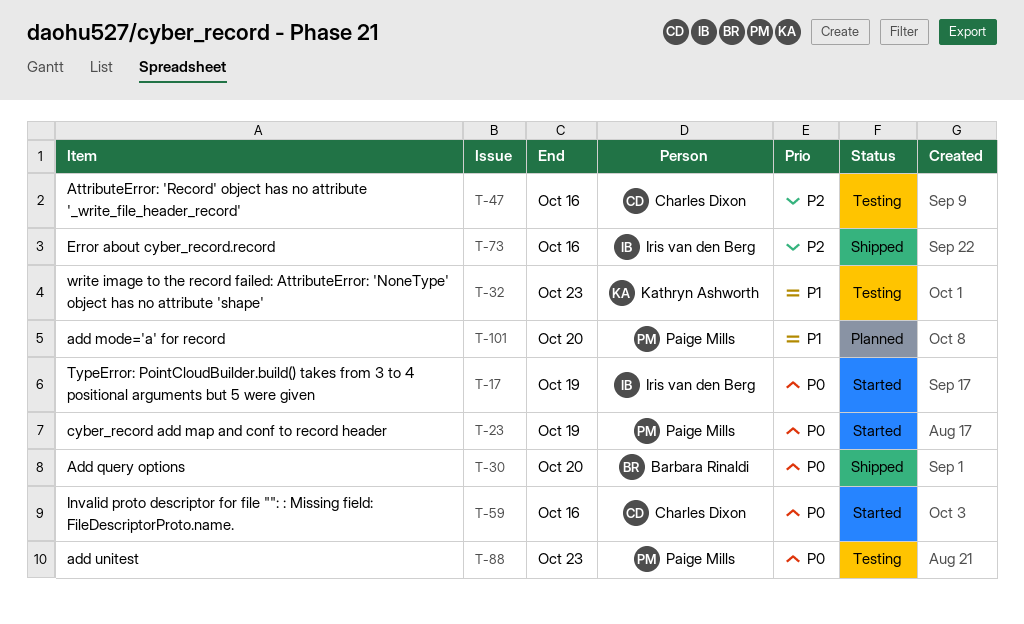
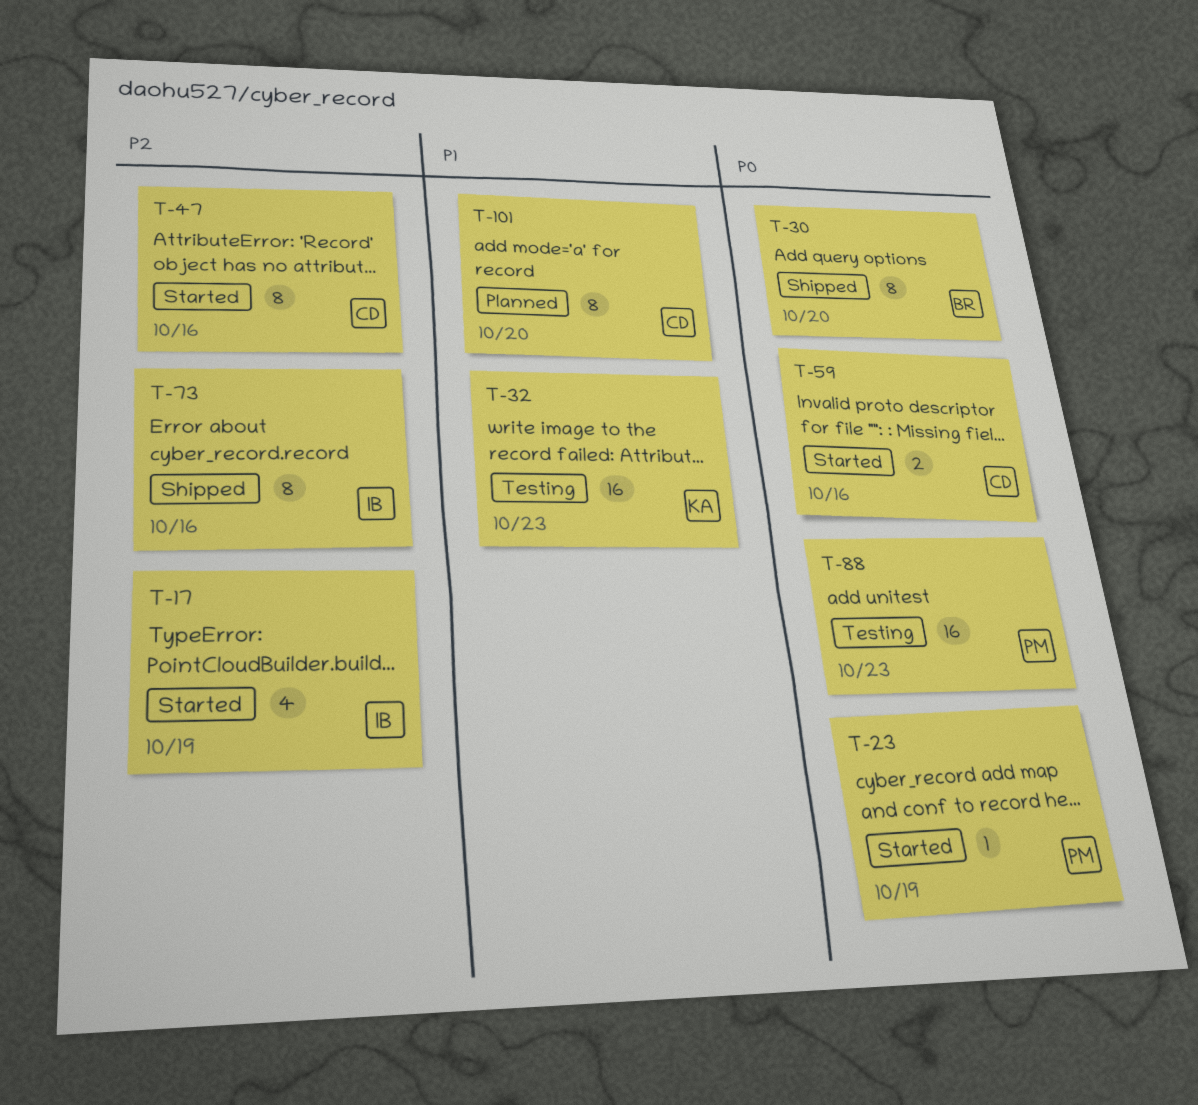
T-17, priority: P0 -> P2
T-47, status: Testing -> Started
T-101, owner: Paige Mills -> Charles Dixon

